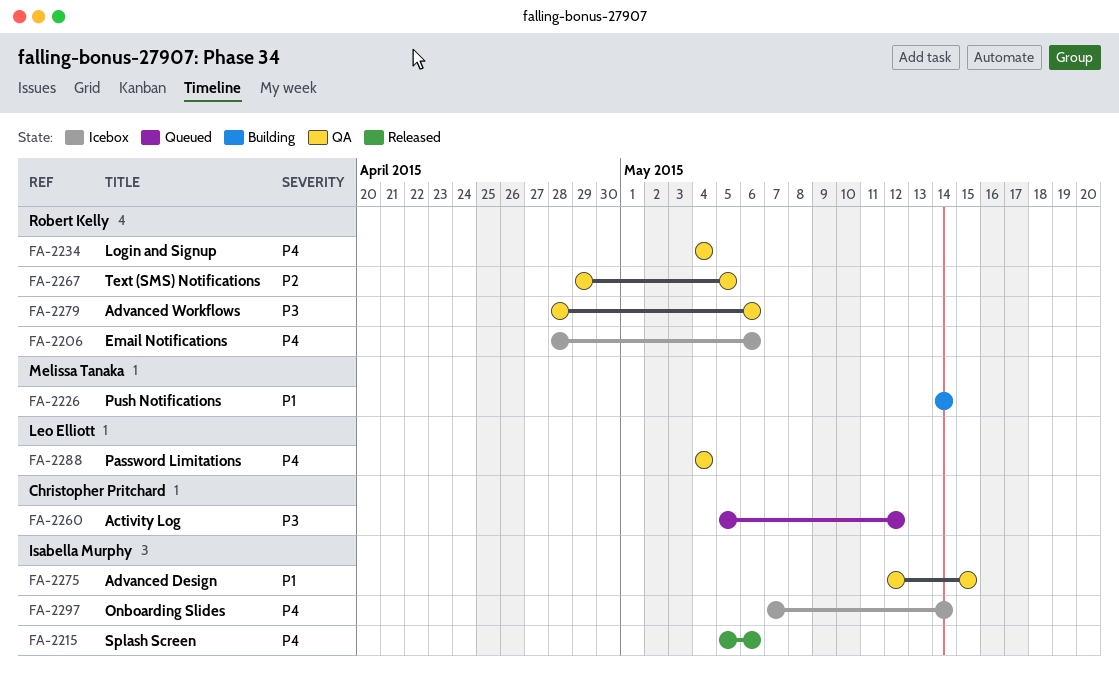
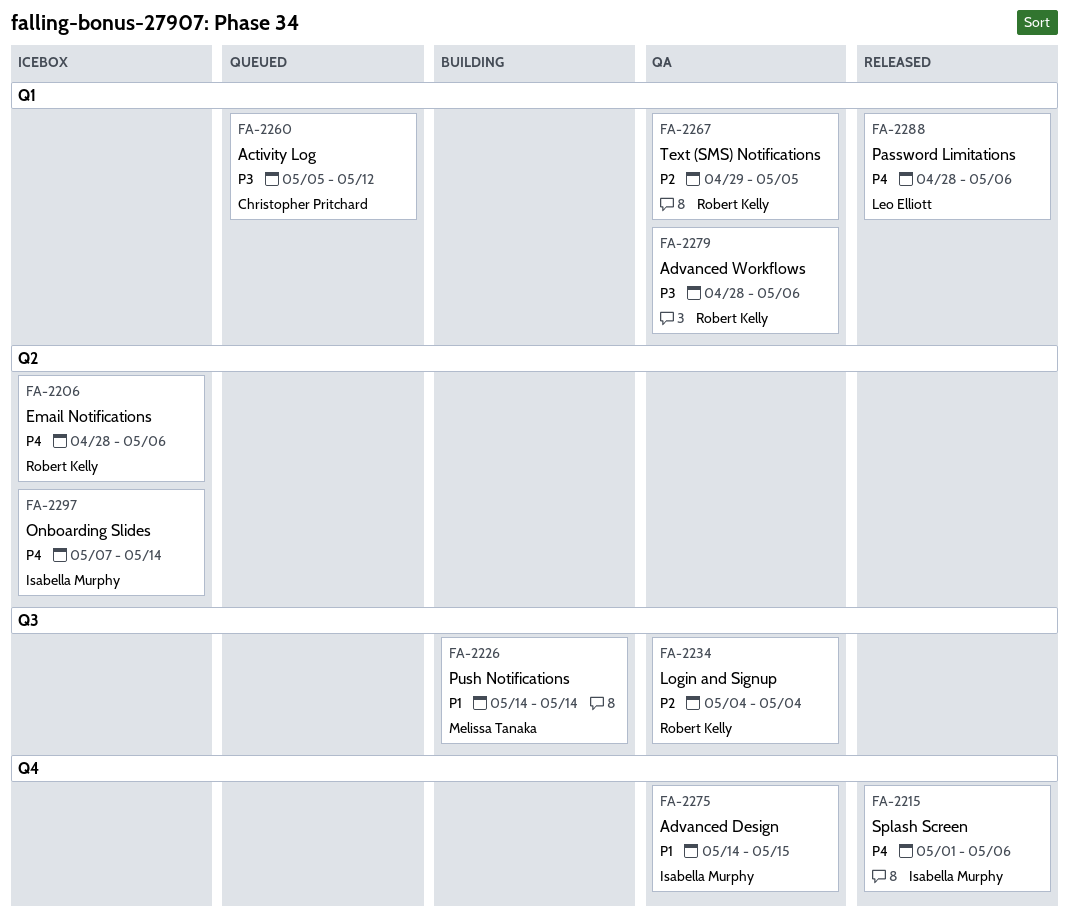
FA-2215, start: May 5 -> May 1
FA-2234, priority: P4 -> P2
FA-2275, start: May 12 -> May 14
FA-2288, status: QA -> Released
FA-2288, start: May 4 -> Apr 28
FA-2288, due: May 4 -> May 6

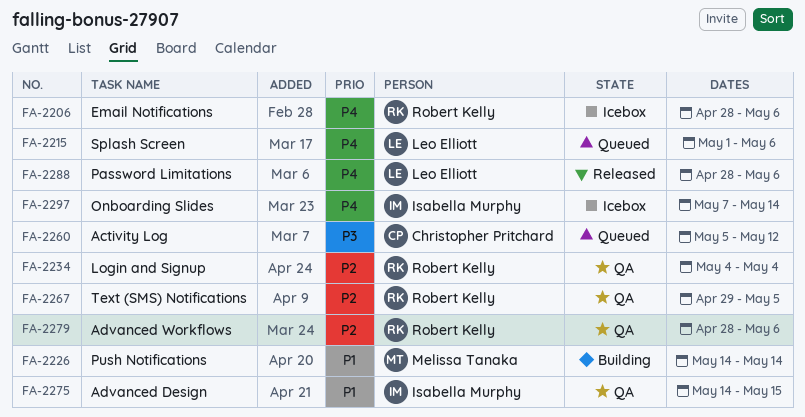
FA-2215, status: Released -> Queued
FA-2215, owner: Isabella Murphy -> Leo Elliott
FA-2279, priority: P3 -> P2

